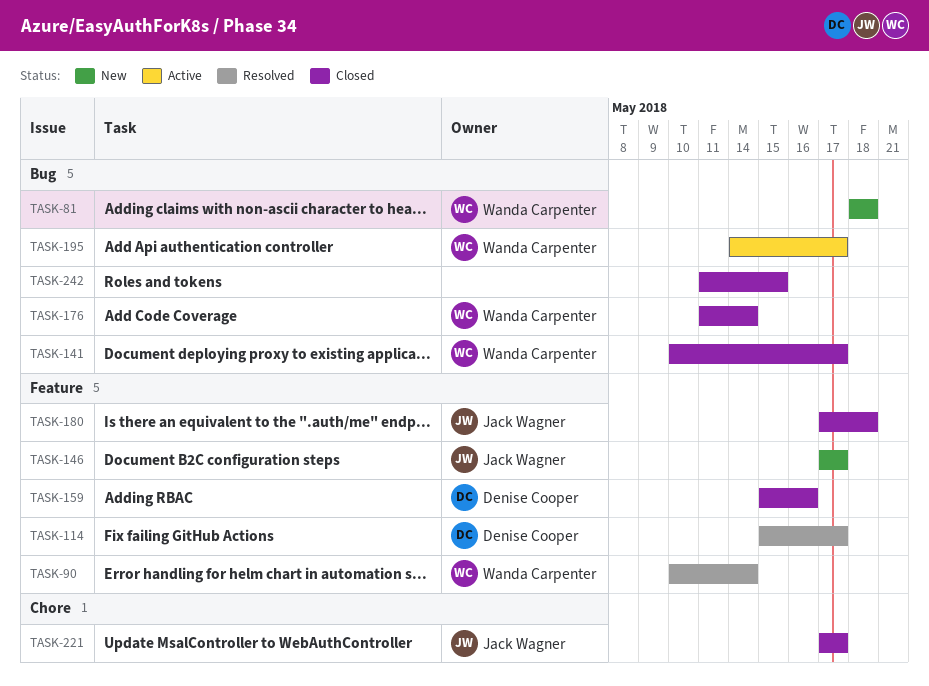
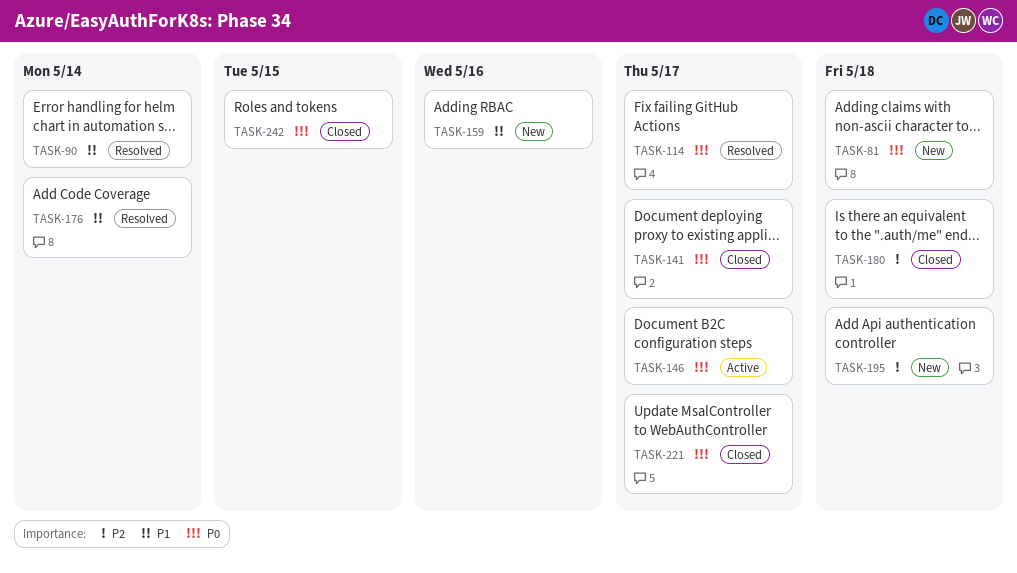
TASK-146, status: New -> Active
TASK-159, status: Closed -> New
TASK-176, status: Closed -> Resolved
TASK-195, status: Active -> New
TASK-195, due: May 17 -> May 18

